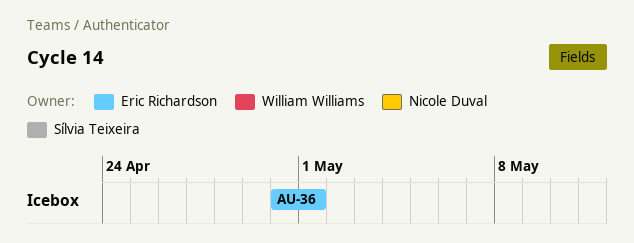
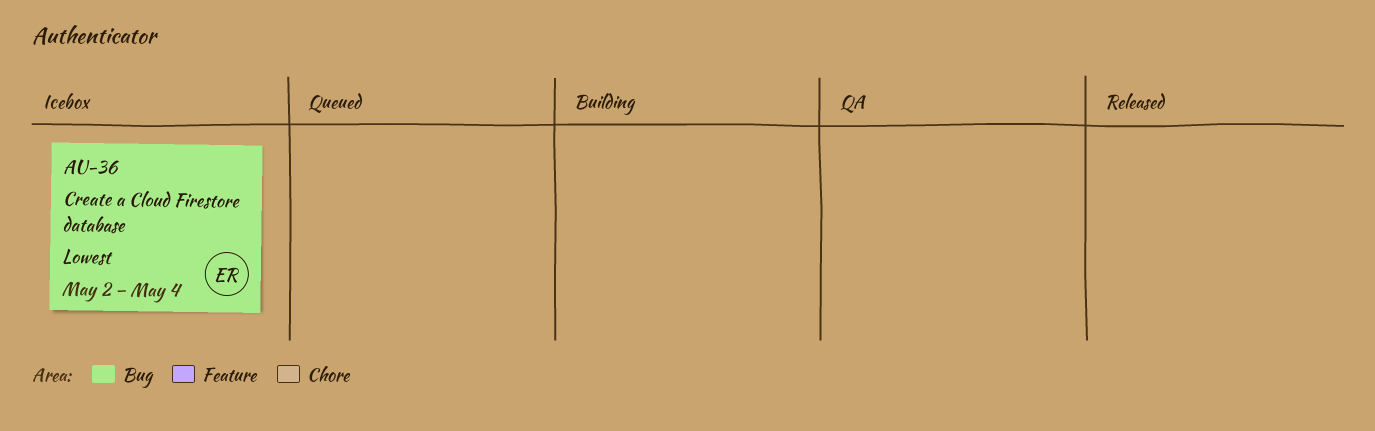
AU-36, start: Apr 30 -> May 2
AU-36, due: May 1 -> May 4

